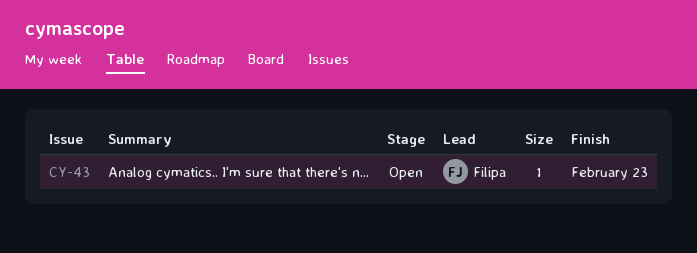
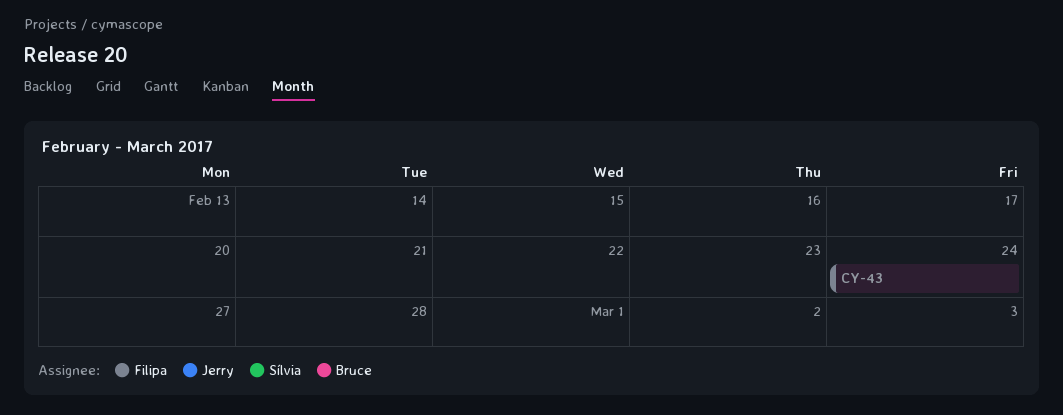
CY-43, due: Feb 23 -> Feb 24

